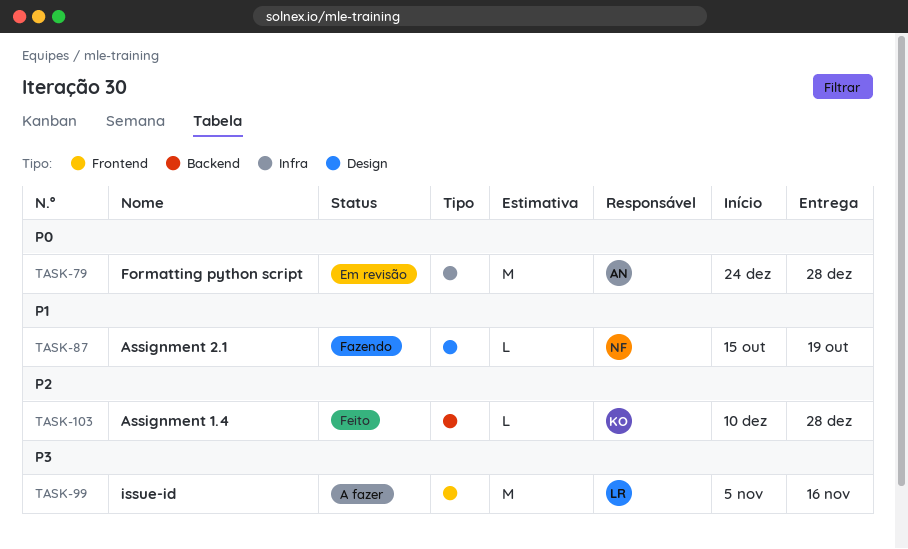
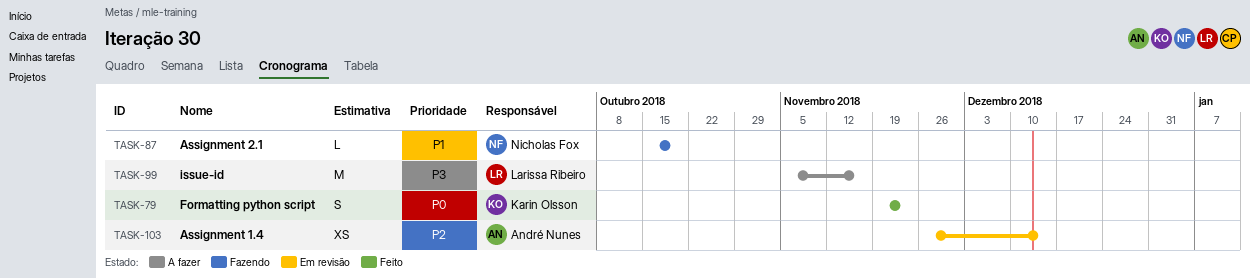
TASK-79, status: Em revisão -> Feito
TASK-79, owner: André Nunes -> Karin Olsson
TASK-79, estimate: M -> S
TASK-79, start: Dec 24 -> Nov 19
TASK-79, due: Dec 28 -> Nov 23
TASK-103, status: Feito -> Em revisão
TASK-103, owner: Karin Olsson -> André Nunes
TASK-103, estimate: L -> XS
TASK-103, start: Dec 10 -> Nov 26
TASK-103, due: Dec 28 -> Dec 14

